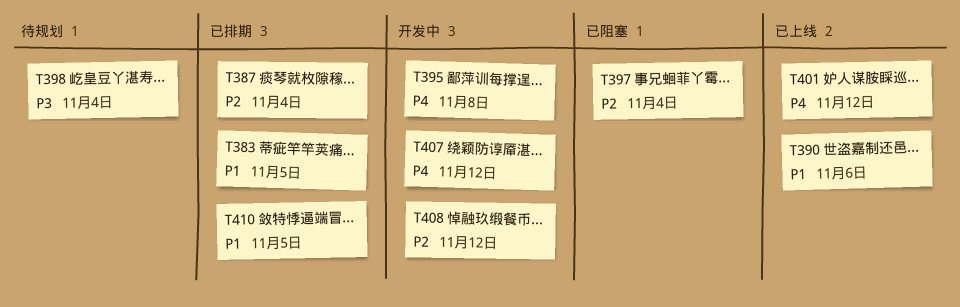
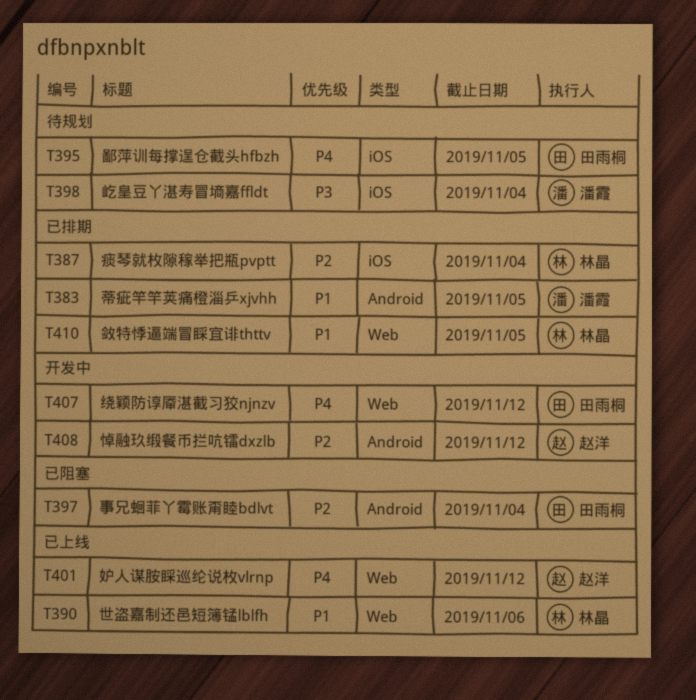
T395, status: 开发中 -> 待规划
T395, due: Nov 8 -> Nov 5

